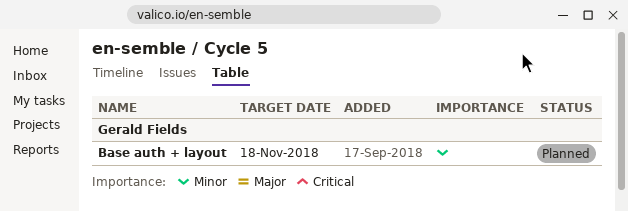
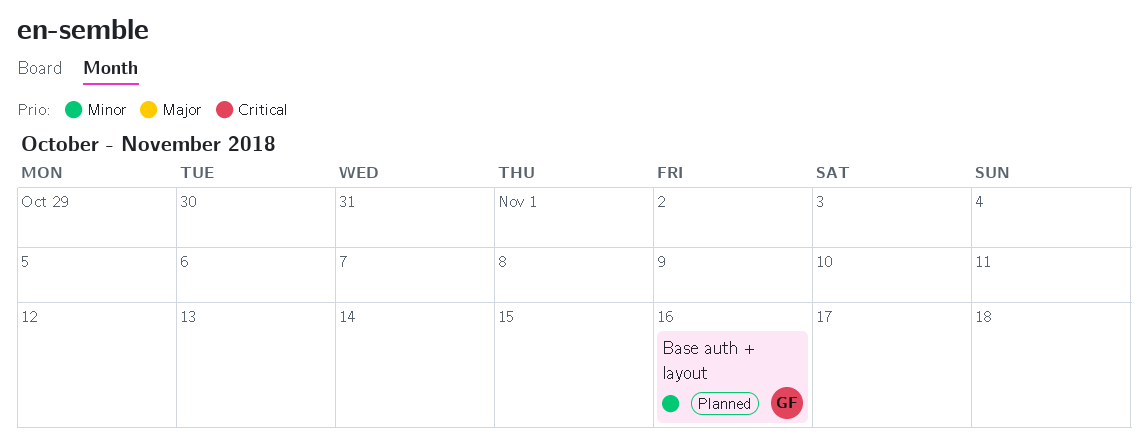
Base auth + layout, due: Nov 18 -> Nov 16

